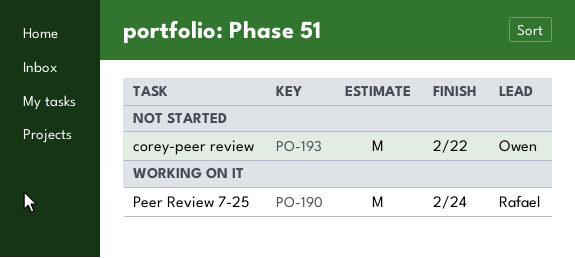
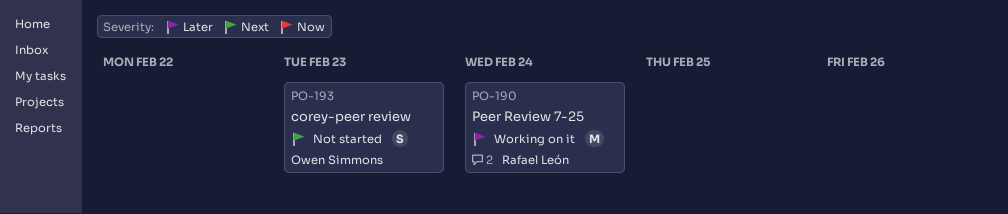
PO-193, estimate: M -> S
PO-193, due: Feb 22 -> Feb 23

